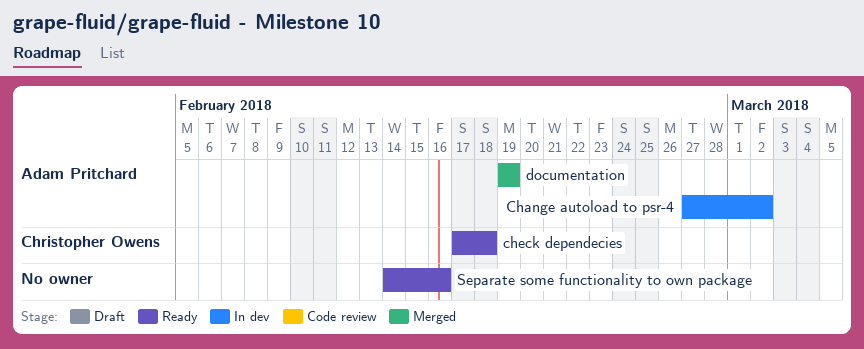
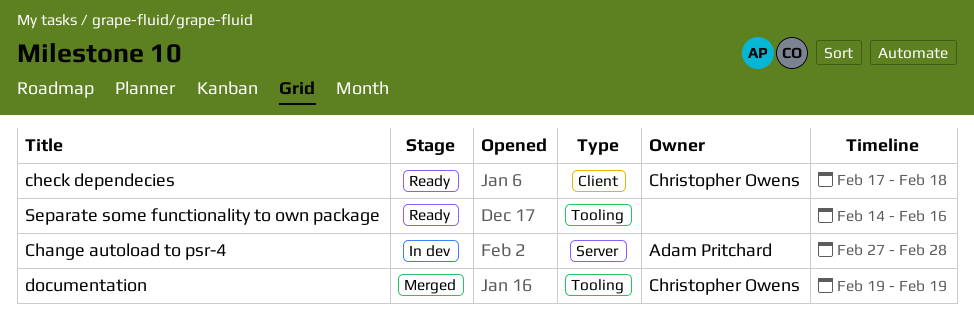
Change autoload to psr-4, due: Mar 2 -> Feb 28
documentation, owner: Adam Pritchard -> Christopher Owens

